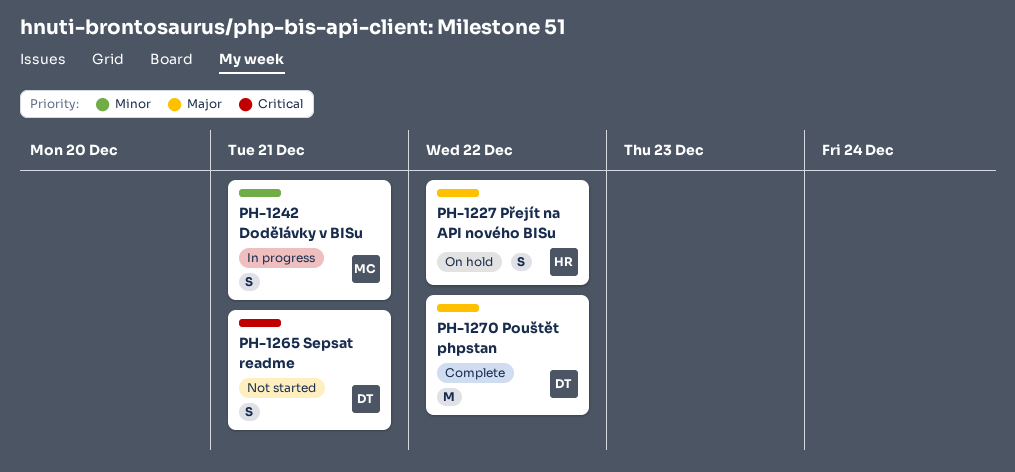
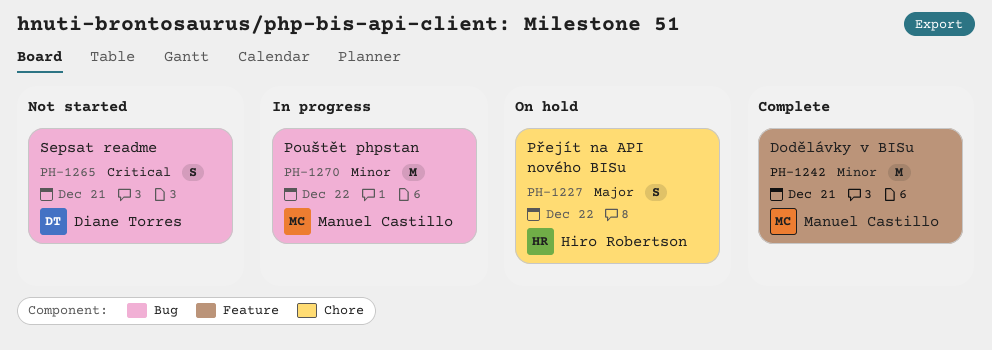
PH-1242, status: In progress -> Complete
PH-1242, estimate: S -> M
PH-1270, status: Complete -> In progress
PH-1270, owner: Diane Torres -> Manuel Castillo
PH-1270, priority: Major -> Minor

